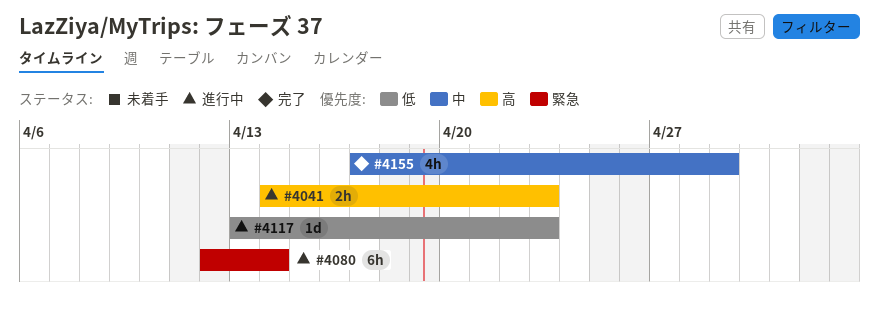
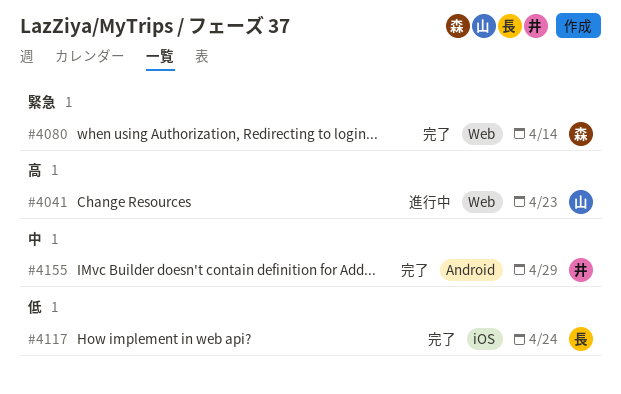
#4080, status: 進行中 -> 完了
#4117, status: 進行中 -> 完了
#4117, due: Apr 23 -> Apr 24

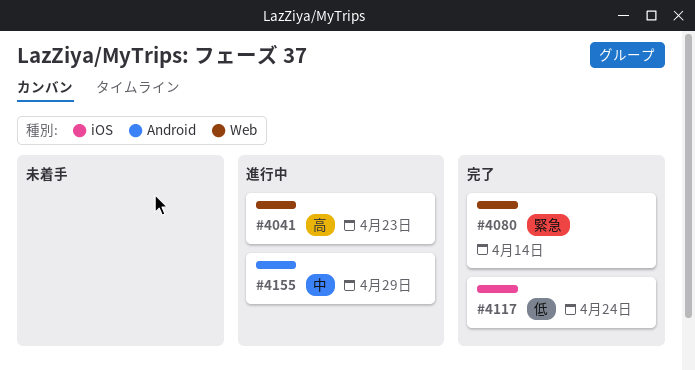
#4155, status: 完了 -> 進行中

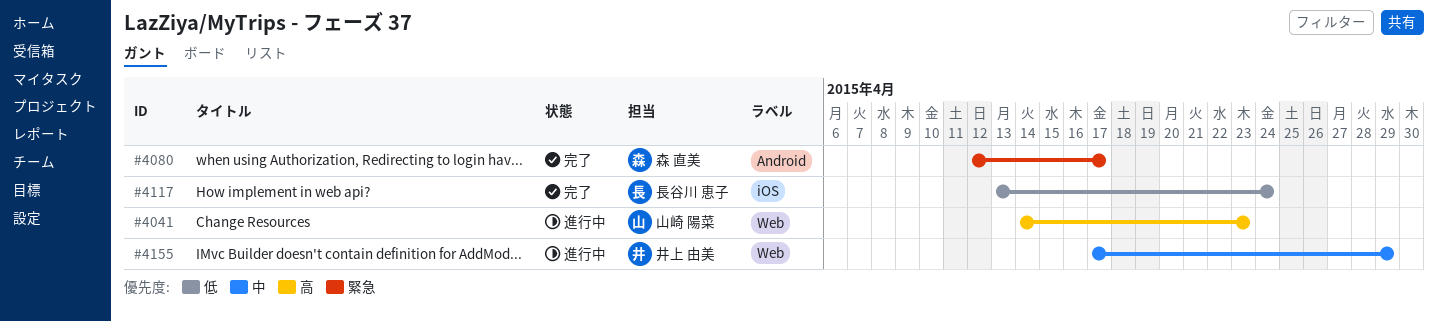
#4080, label: Web -> Android
#4080, due: Apr 14 -> Apr 17
#4155, label: Android -> Web

